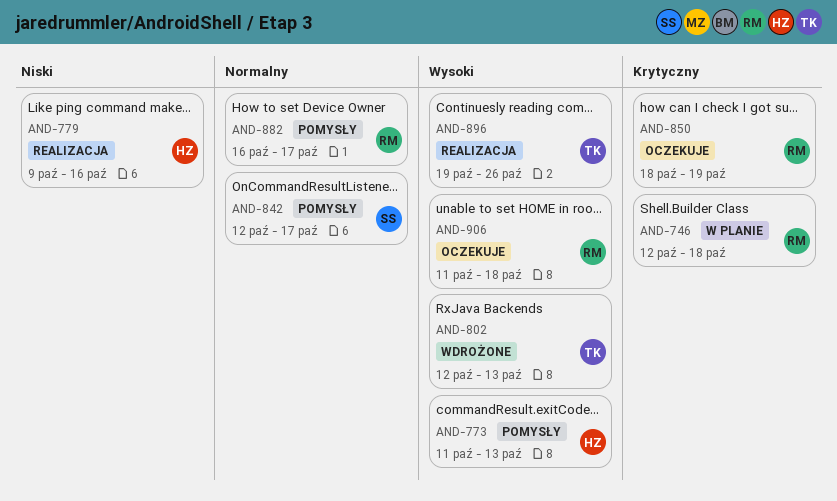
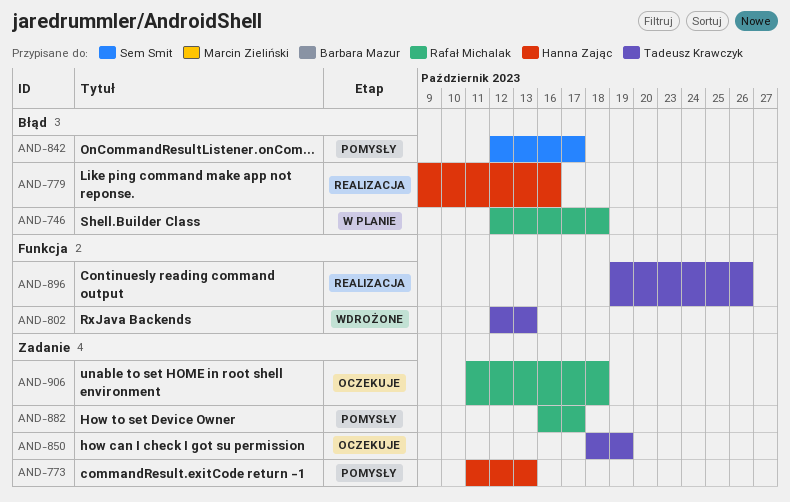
AND-850, owner: Rafał Michalak -> Tadeusz Krawczyk

